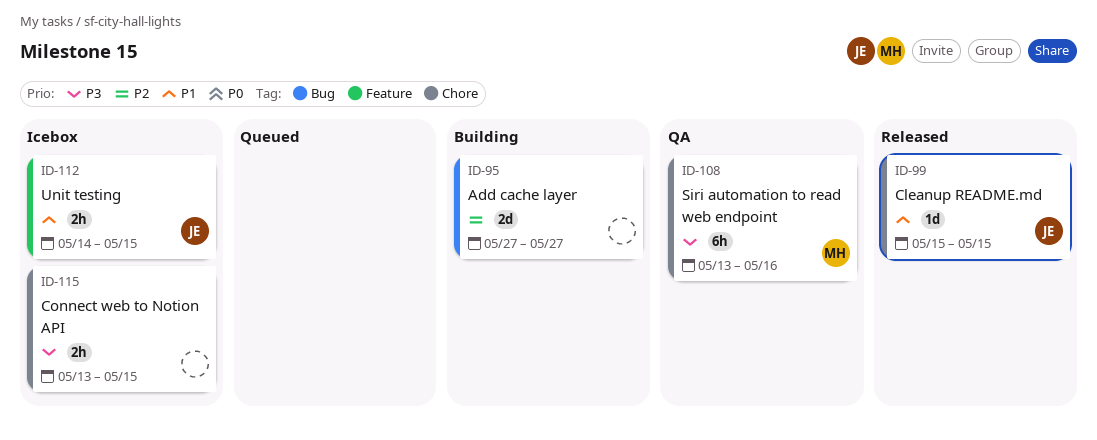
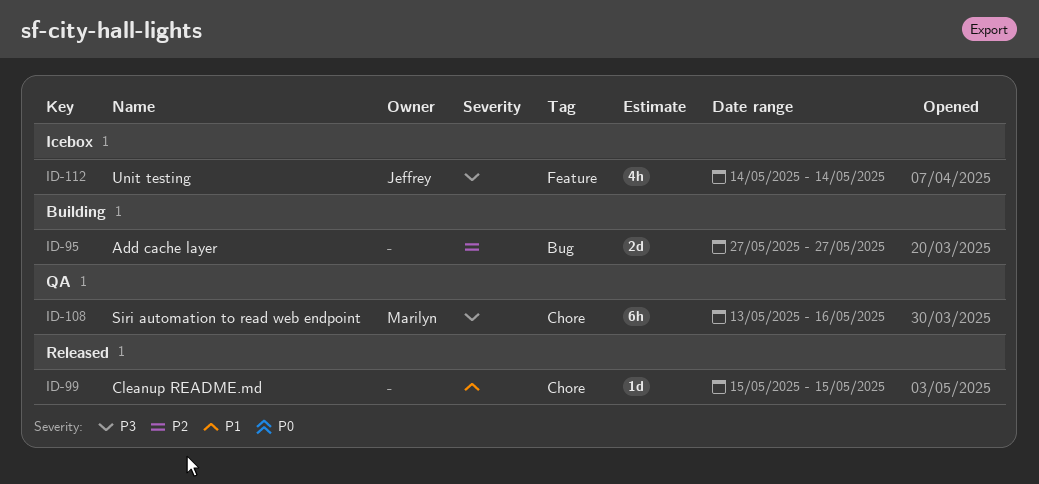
ID-99, owner: Jeffrey -> none
ID-112, priority: P1 -> P3
ID-112, estimate: 2h -> 4h
ID-112, due: May 15 -> May 14
ID-115: present -> none

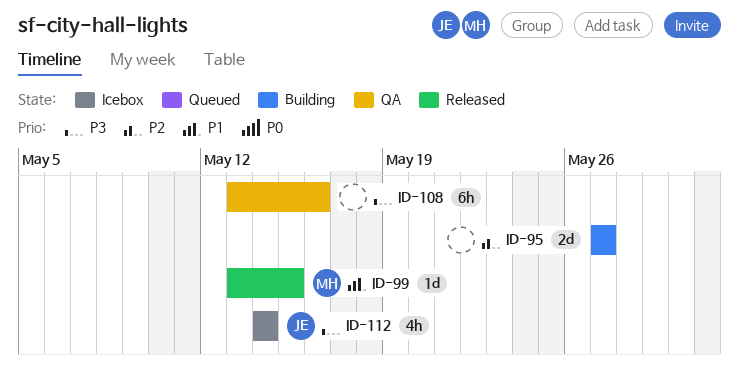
ID-99, owner: none -> Marilyn
ID-99, start: May 15 -> May 13
ID-108, owner: Marilyn -> none

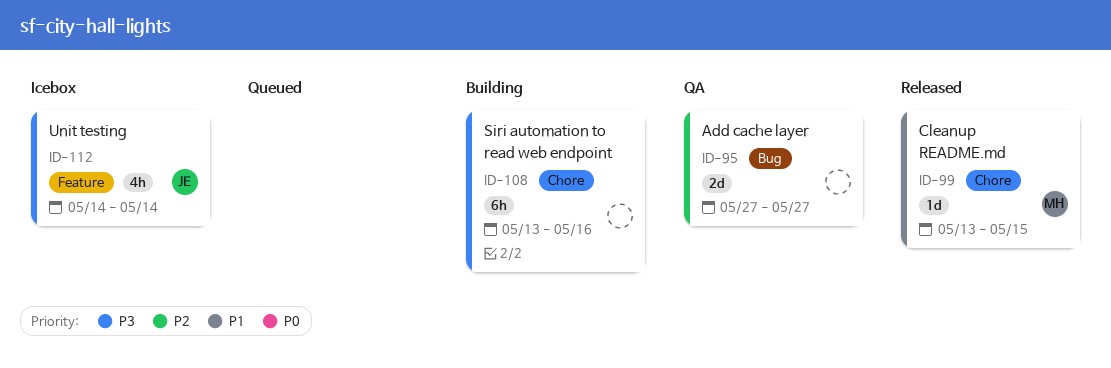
ID-95, status: Building -> QA
ID-108, status: QA -> Building

